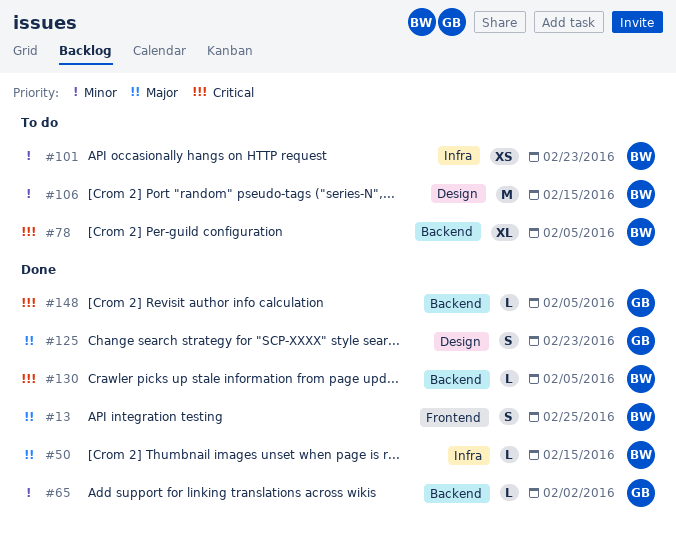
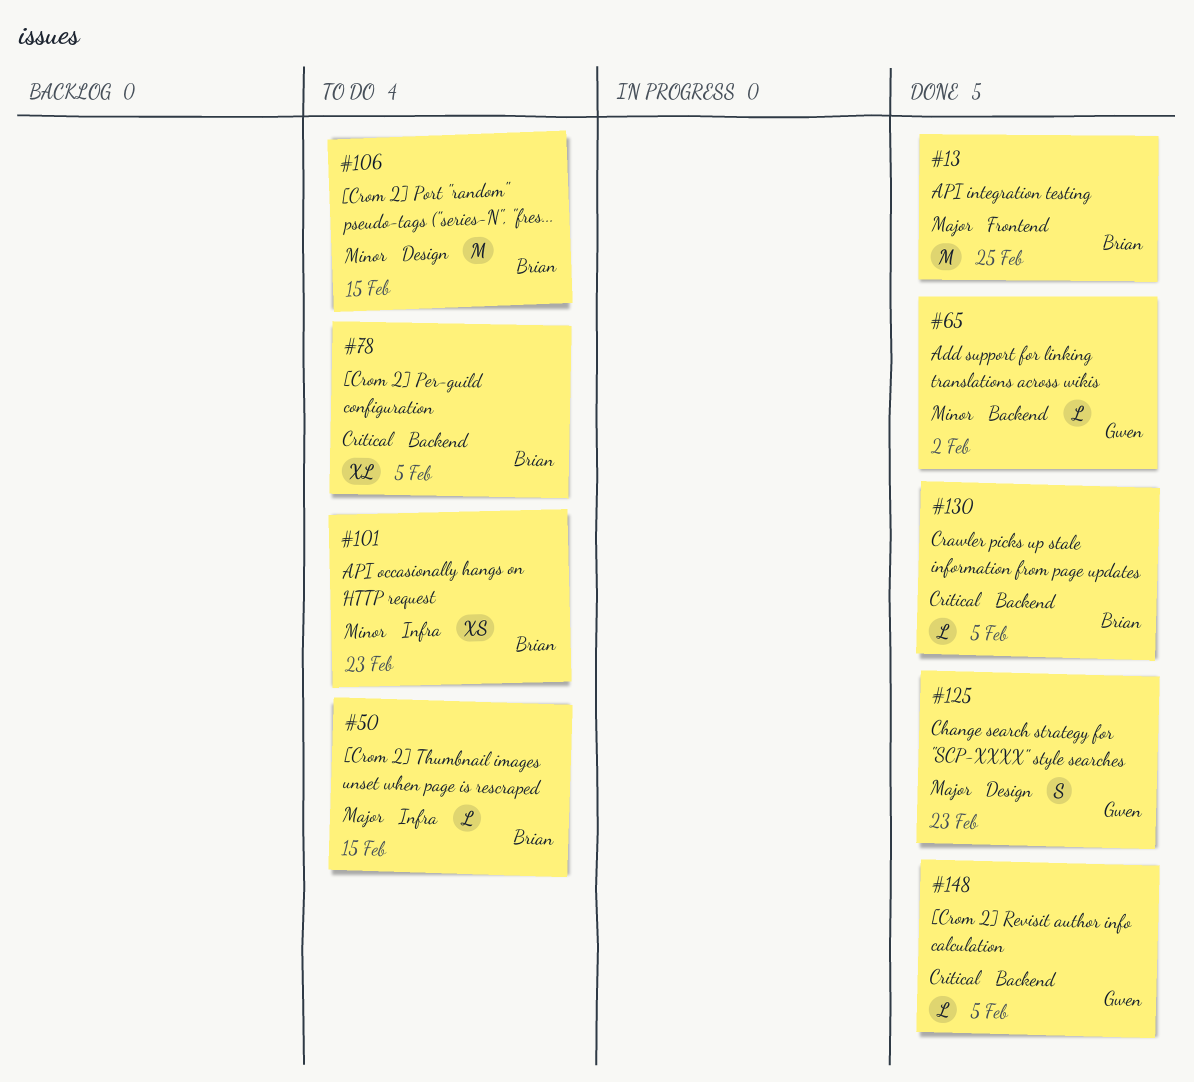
#13, estimate: S -> M
#50, status: Done -> To do

